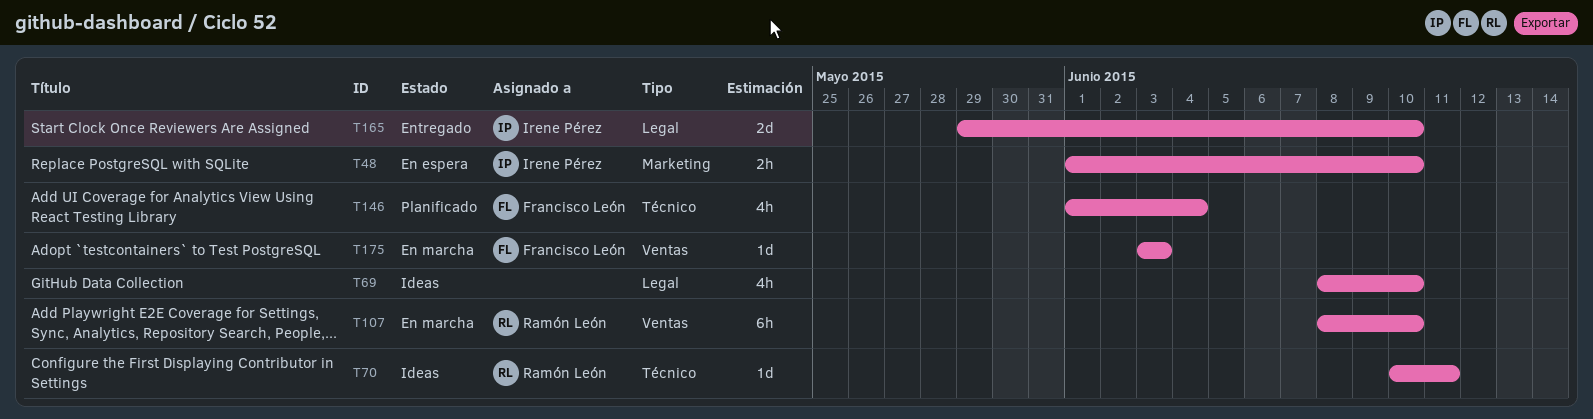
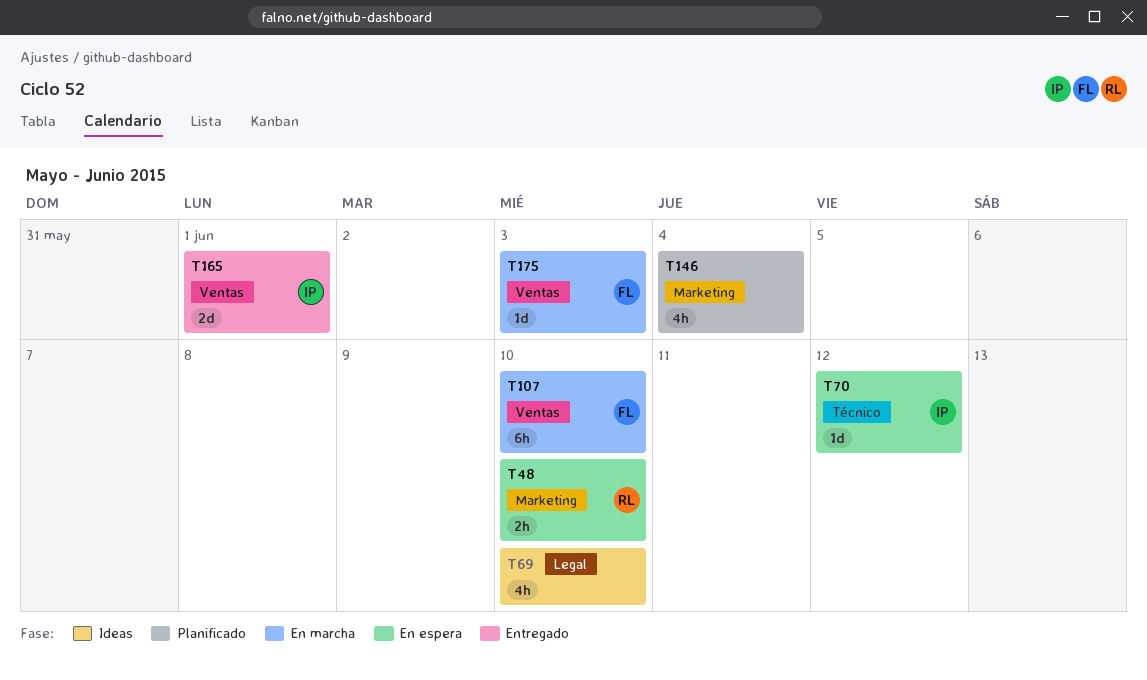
T48, owner: Irene Pérez -> Ramón León
T70, status: Ideas -> En espera
T70, owner: Ramón León -> Irene Pérez
T70, due: Jun 11 -> Jun 12
T107, owner: Ramón León -> Francisco León
T146, owner: Francisco León -> none
T146, label: Técnico -> Marketing
T165, label: Legal -> Ventas
T165, due: Jun 10 -> Jun 1

